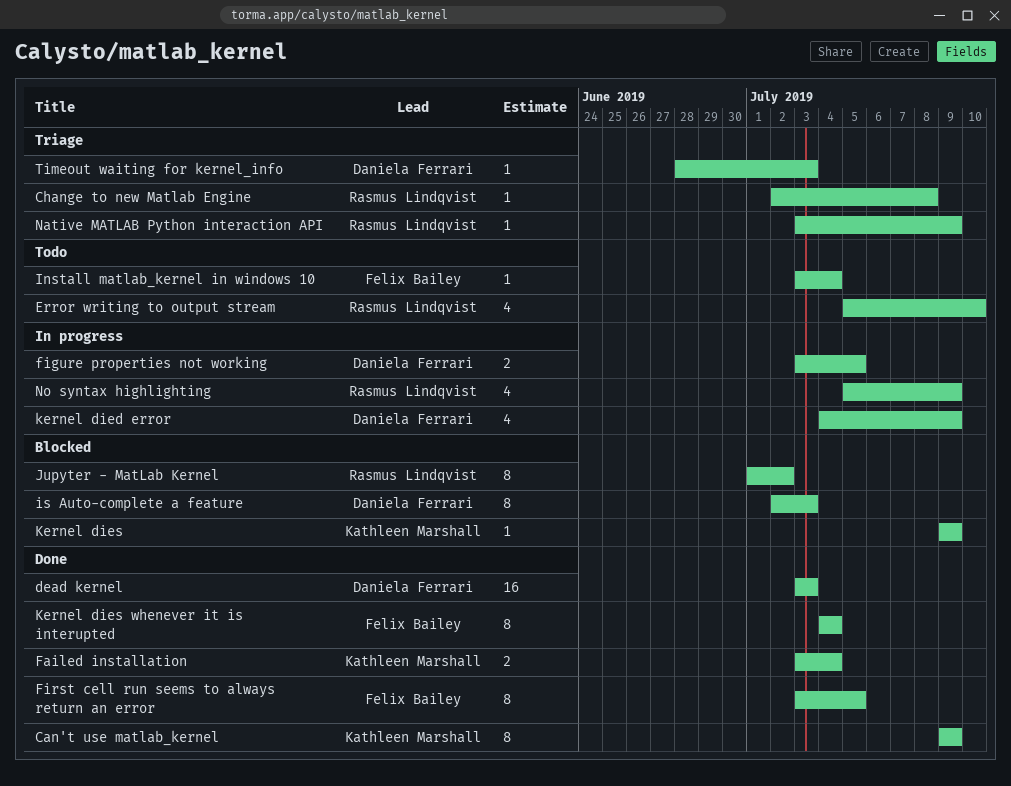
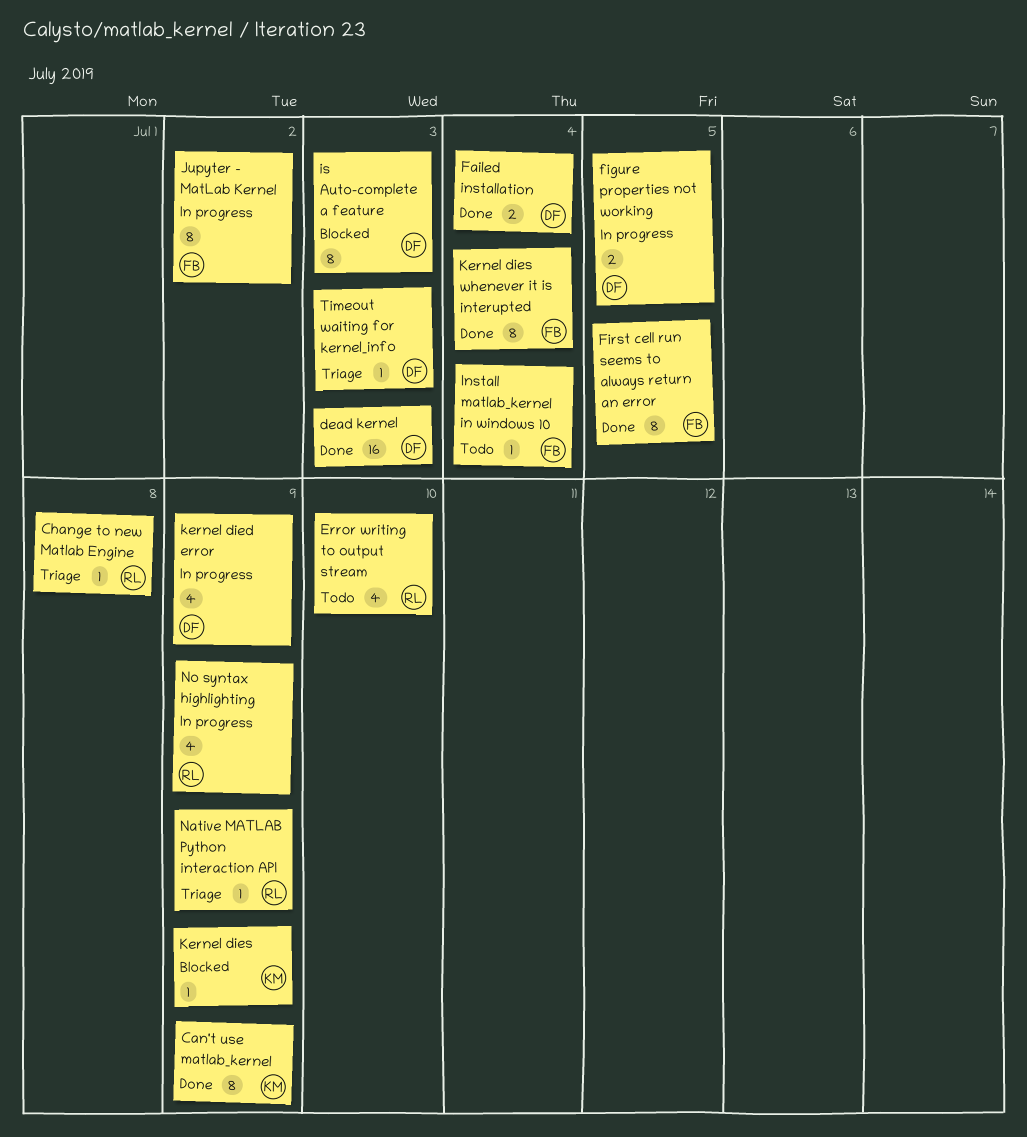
Failed installation, owner: Kathleen Marshall -> Daniela Ferrari
Jupyter - MatLab Kernel, status: Blocked -> In progress
Jupyter - MatLab Kernel, owner: Rasmus Lindqvist -> Felix Bailey

